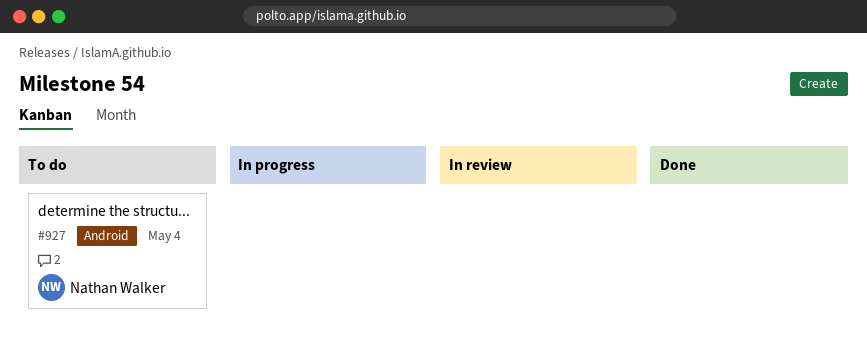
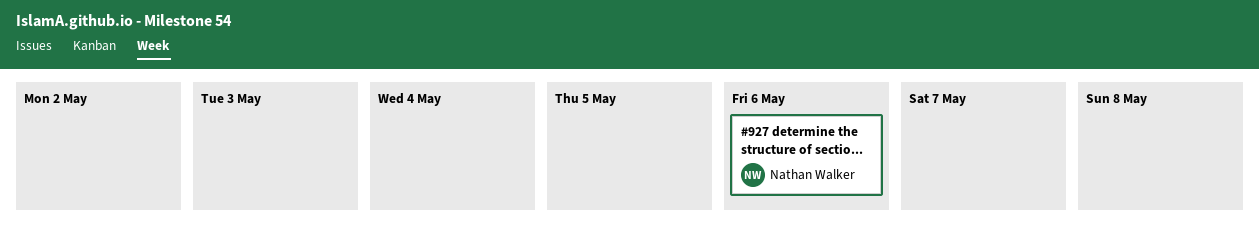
#927, due: May 4 -> May 6

